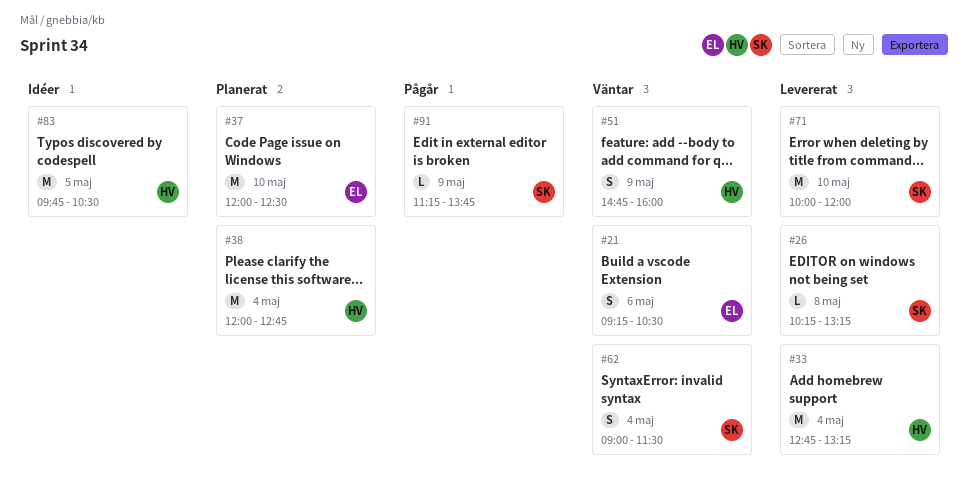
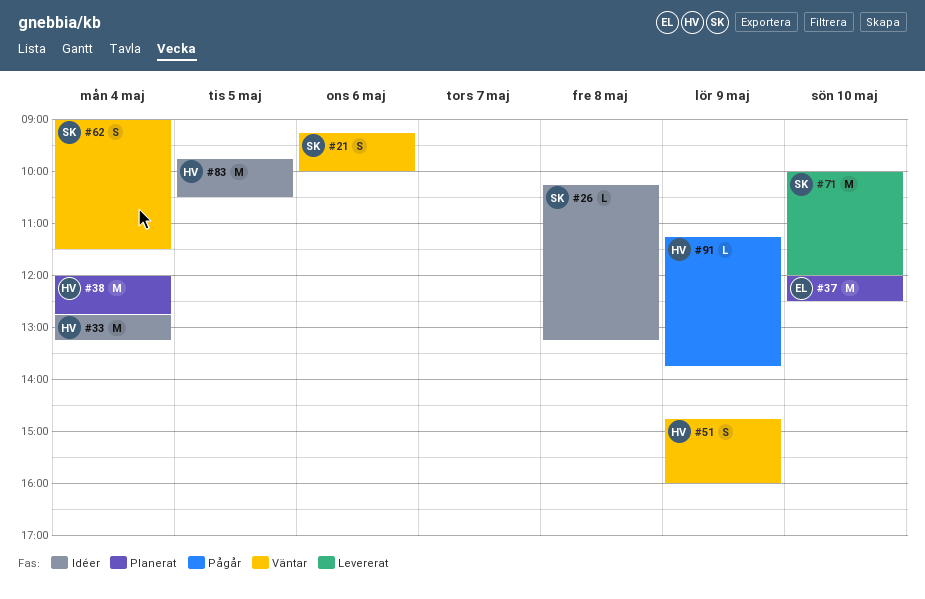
#21, owner: EL -> SK
#21, ends: 10:30 -> 10:00
#26, status: Levererat -> Idéer
#33, status: Levererat -> Idéer
#91, owner: SK -> HV

